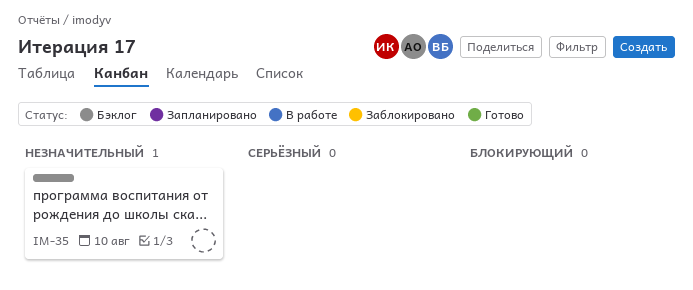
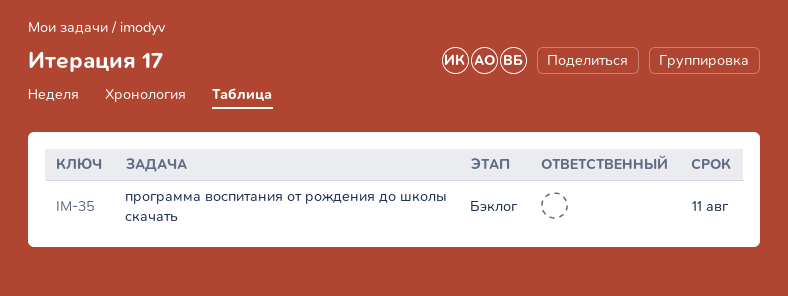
IM-35, due: Aug 10 -> Aug 11

